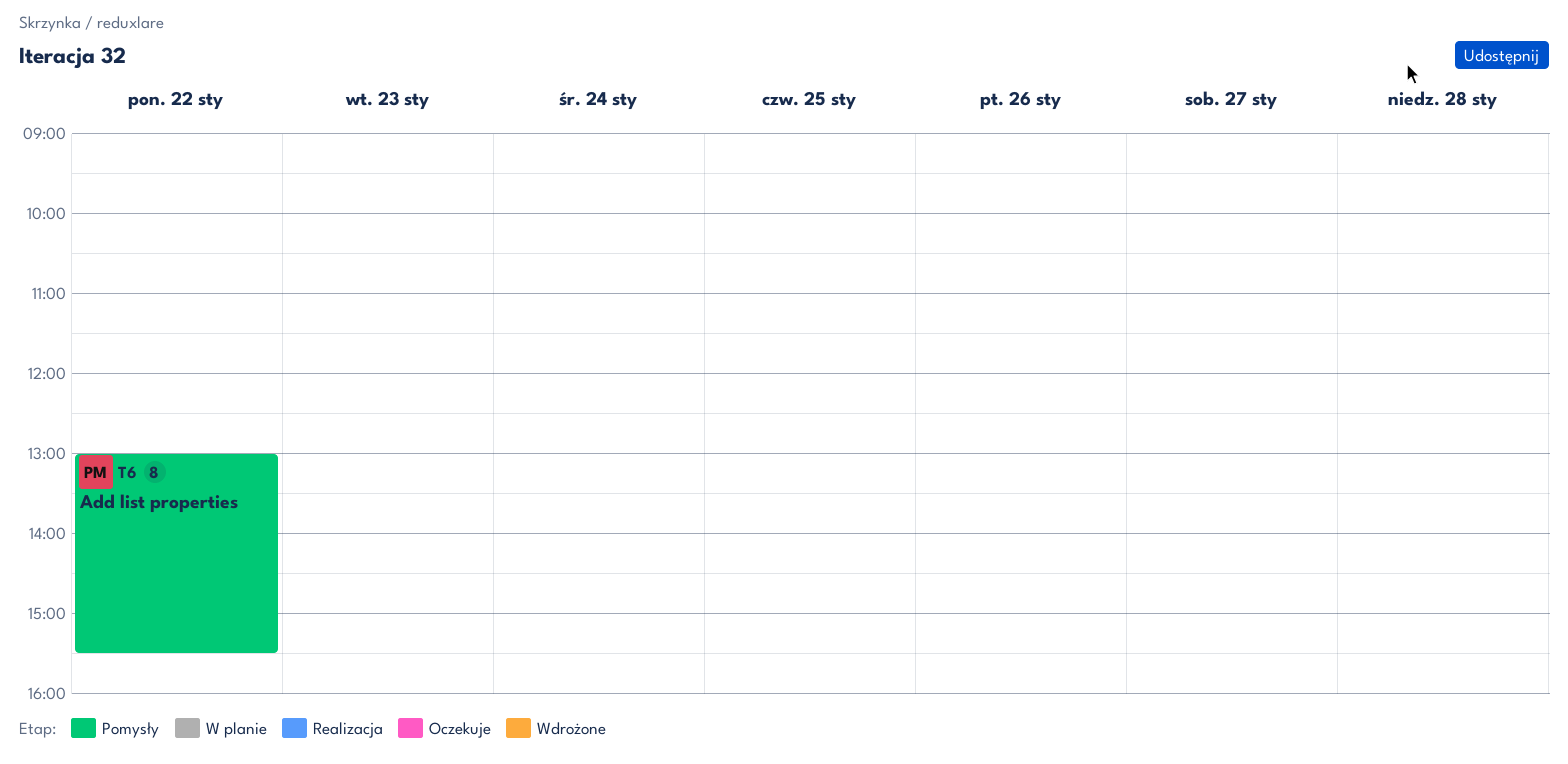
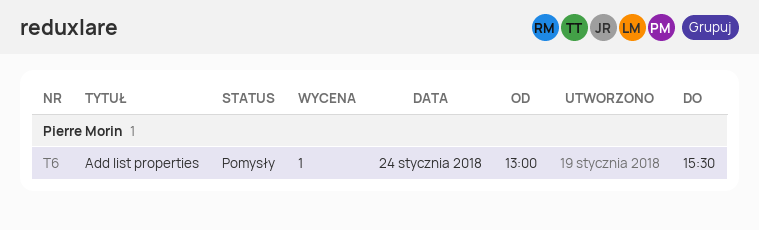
T6, estimate: 8 -> 1
T6, day: Jan 22 -> Jan 24

